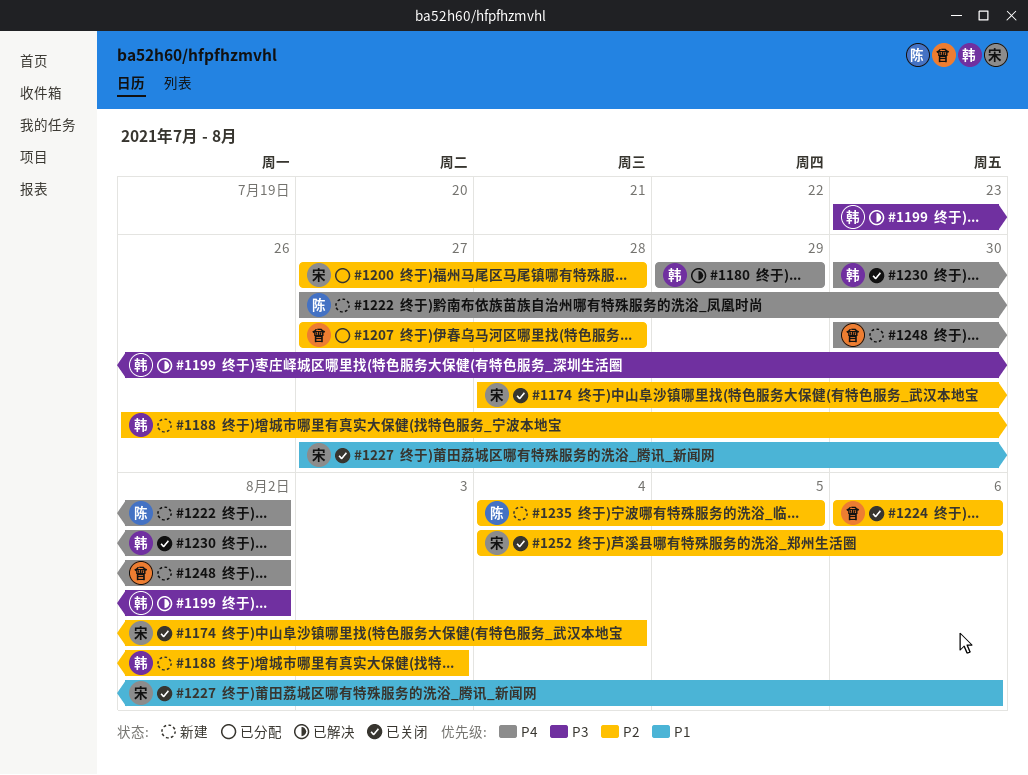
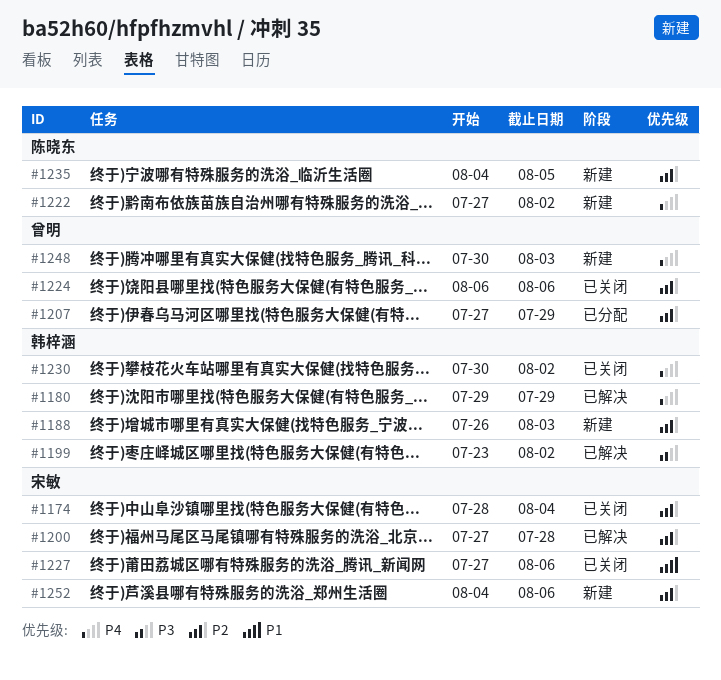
#1200, status: 已分配 -> 已解决
#1207, due: Jul 28 -> Jul 29
#1248, due: Aug 2 -> Aug 3
#1252, status: 已关闭 -> 新建

